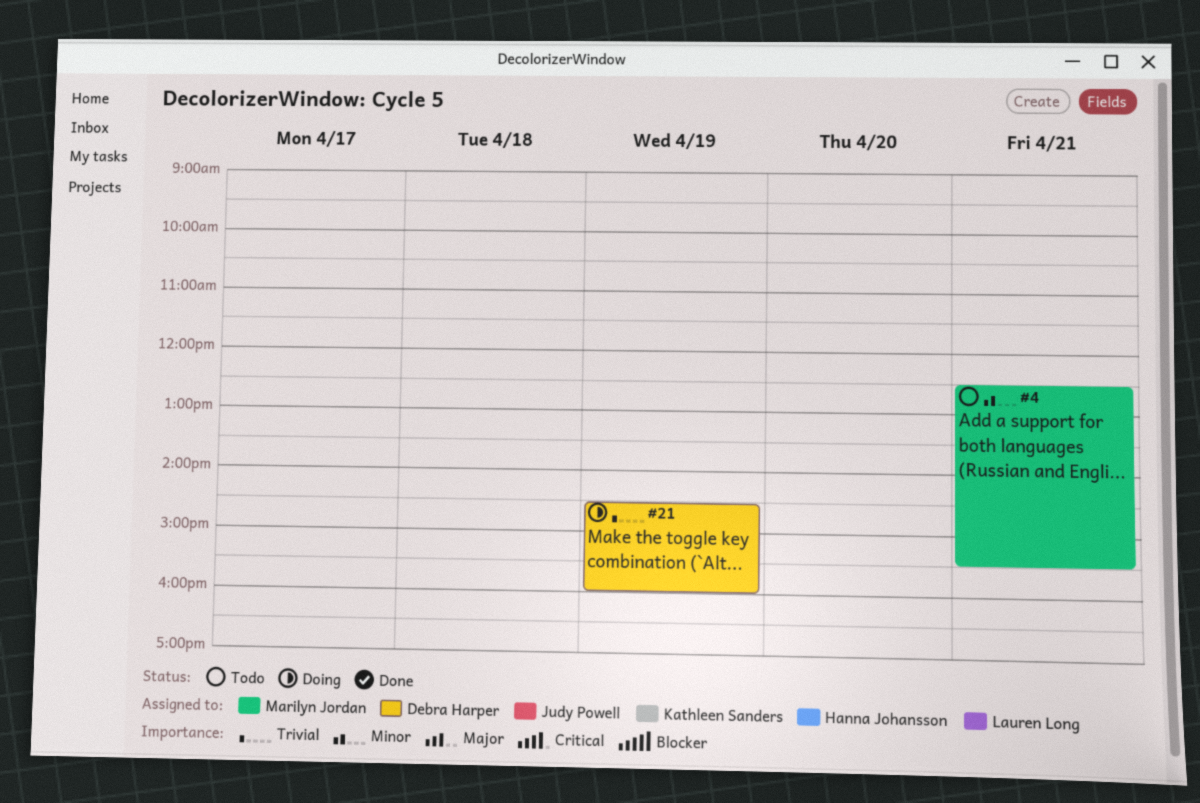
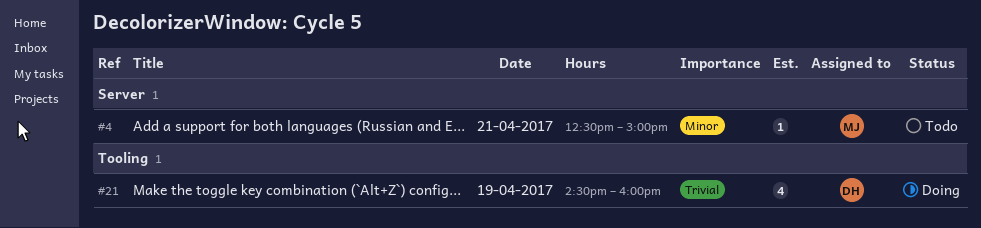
#4, ends: 15:30 -> 15:00

